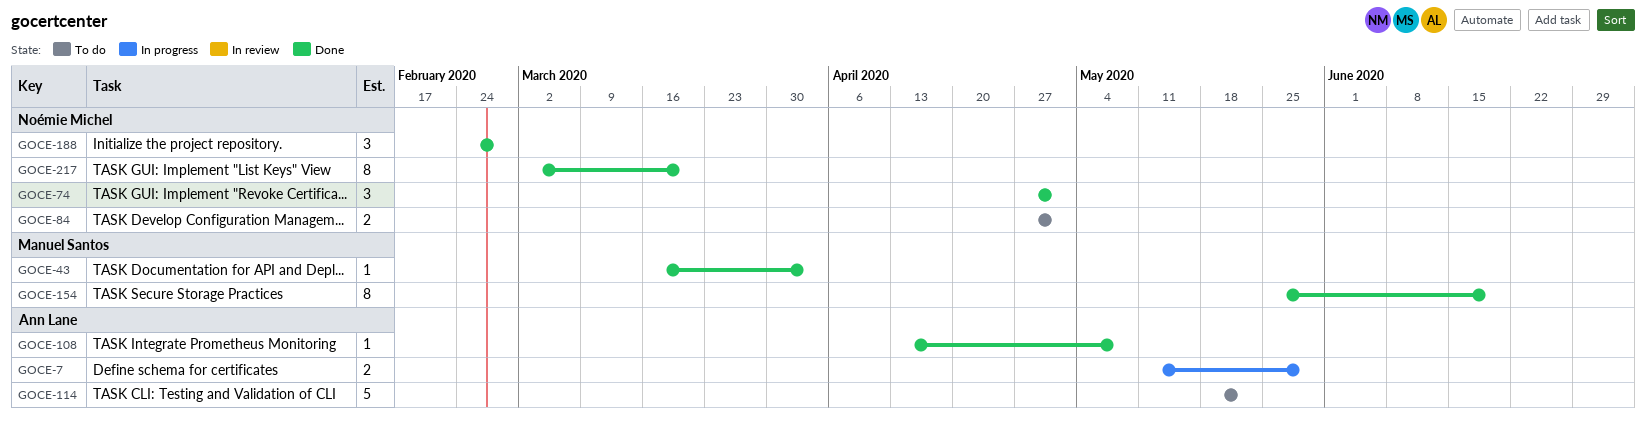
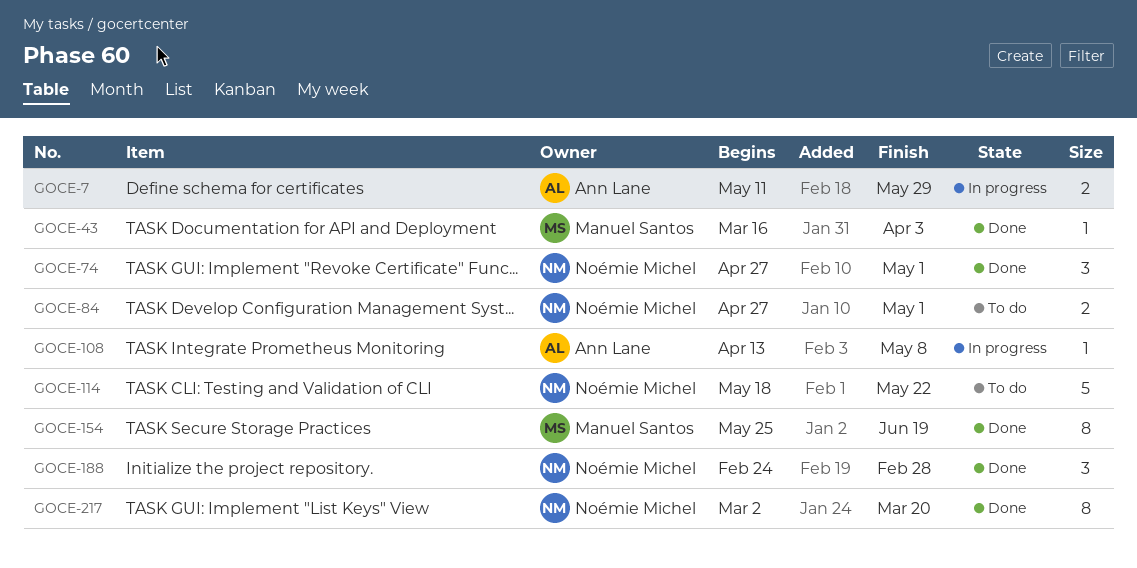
GOCE-108, status: Done -> In progress
GOCE-114, owner: Ann Lane -> Noémie Michel

